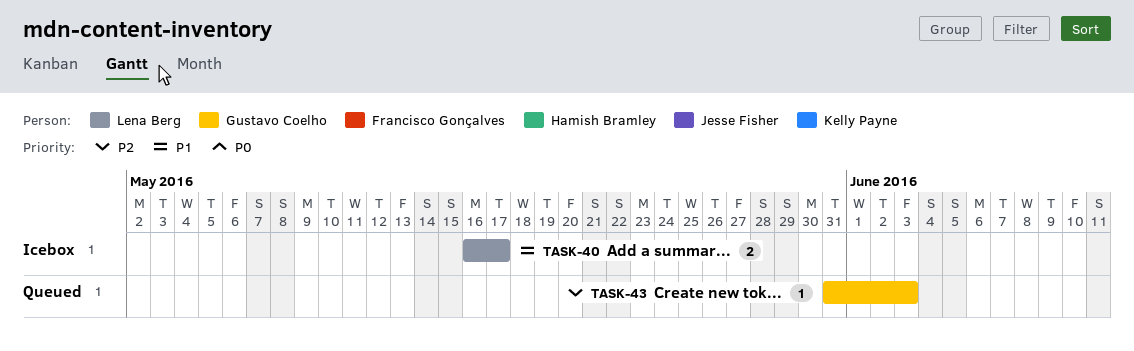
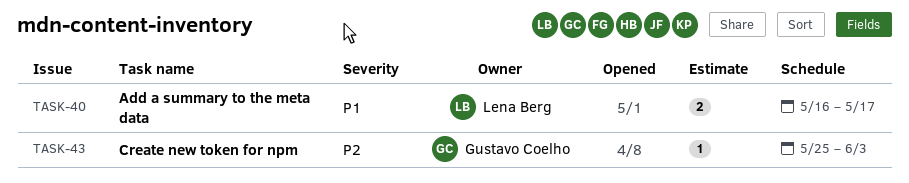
TASK-43, start: May 31 -> May 25

